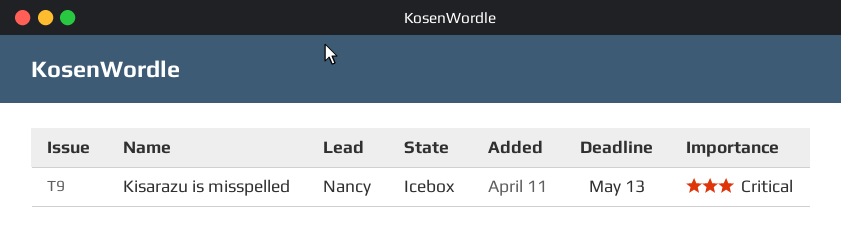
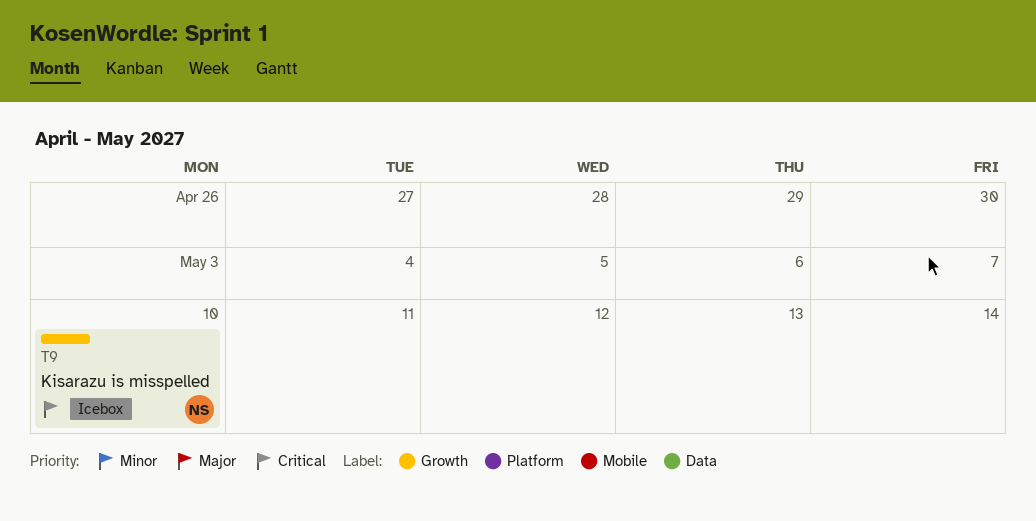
T9, due: May 13 -> May 10

